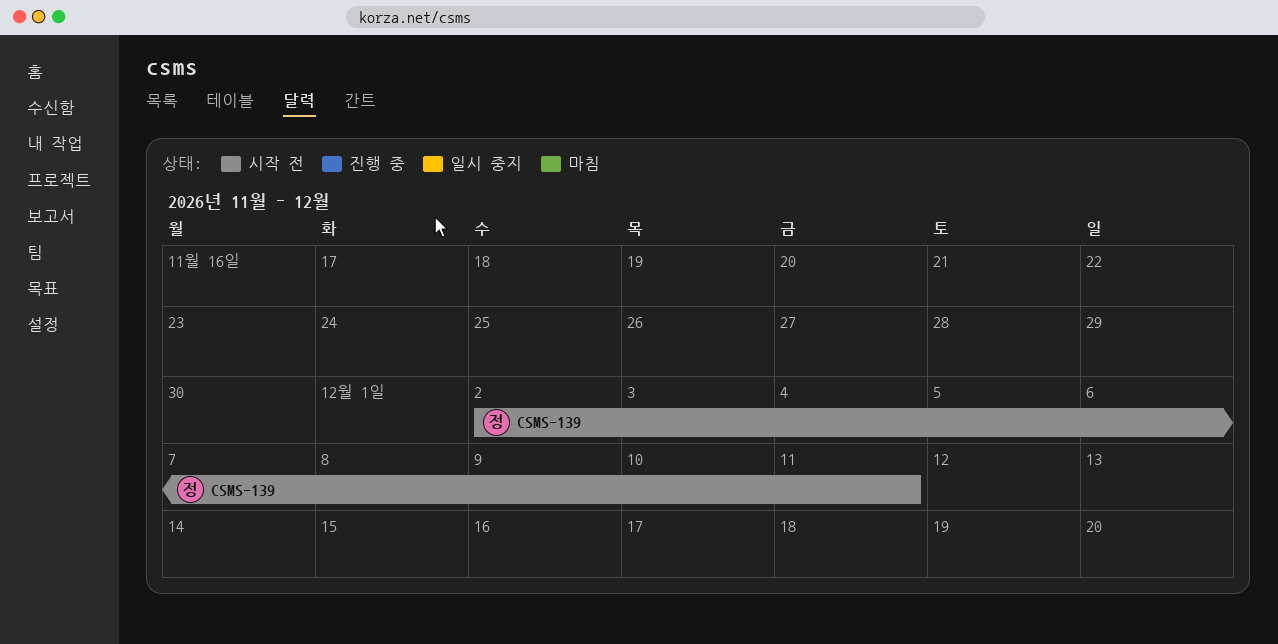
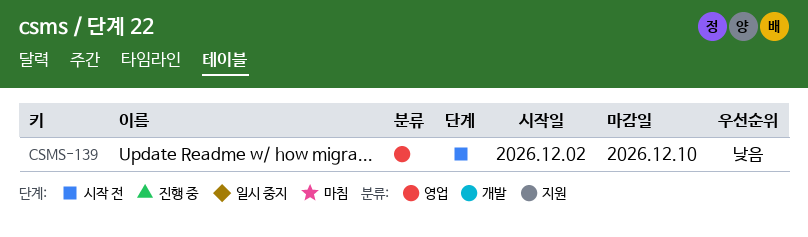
CSMS-139, due: Dec 11 -> Dec 10

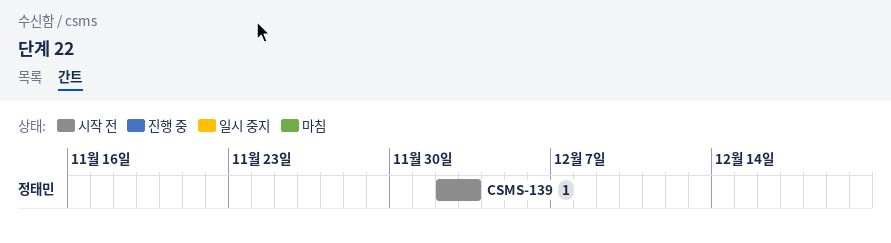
CSMS-139, due: Dec 10 -> Dec 3

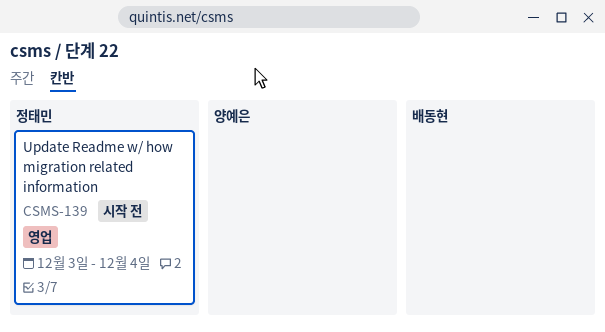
CSMS-139, start: Dec 2 -> Dec 3
CSMS-139, due: Dec 3 -> Dec 4

